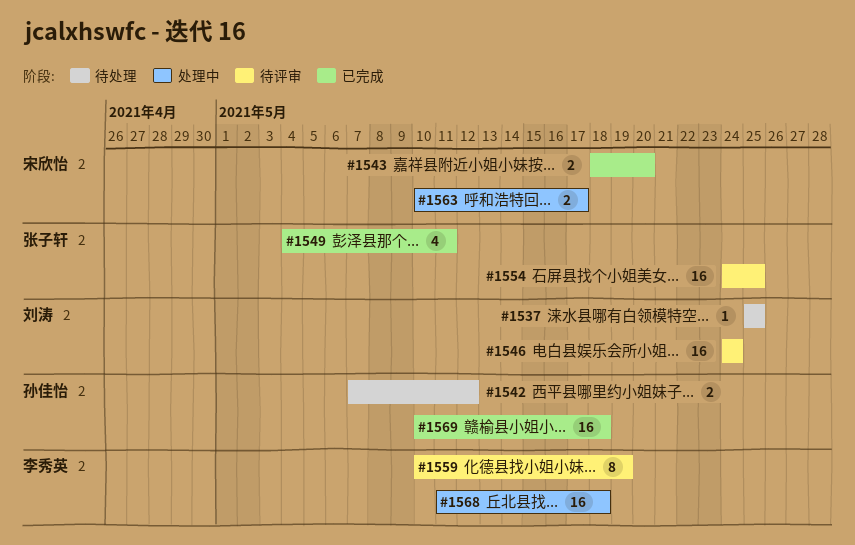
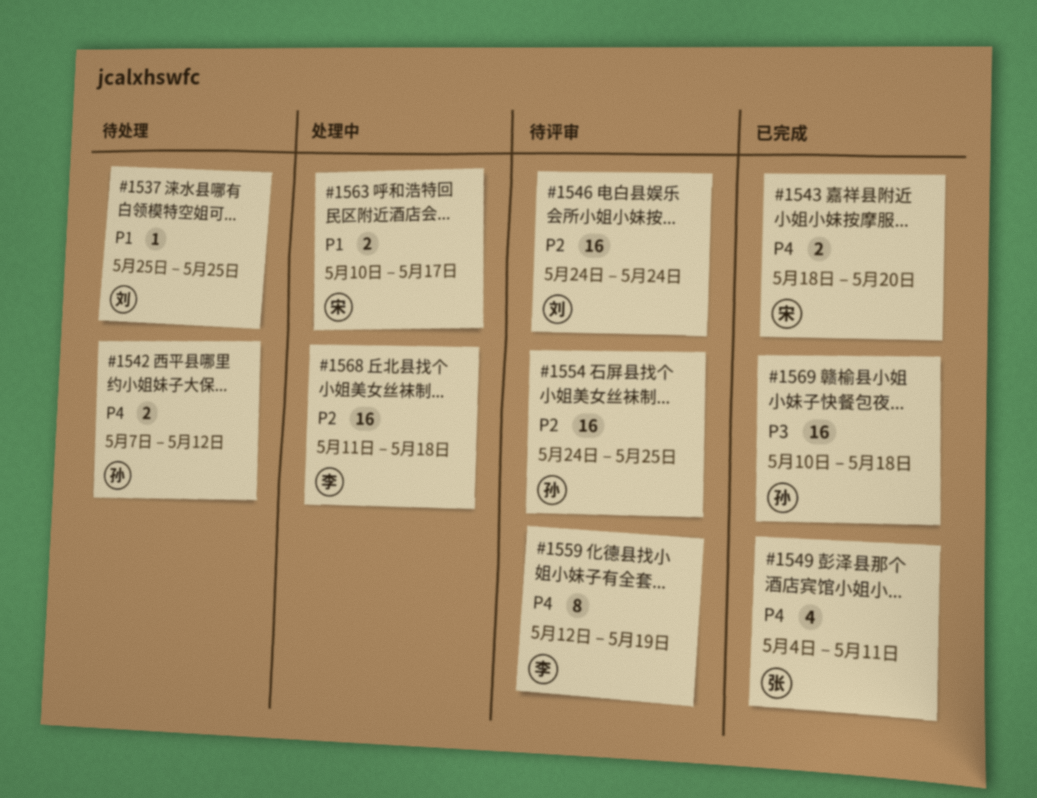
#1554, owner: 张子轩 -> 孙佳怡
#1559, start: May 10 -> May 12

